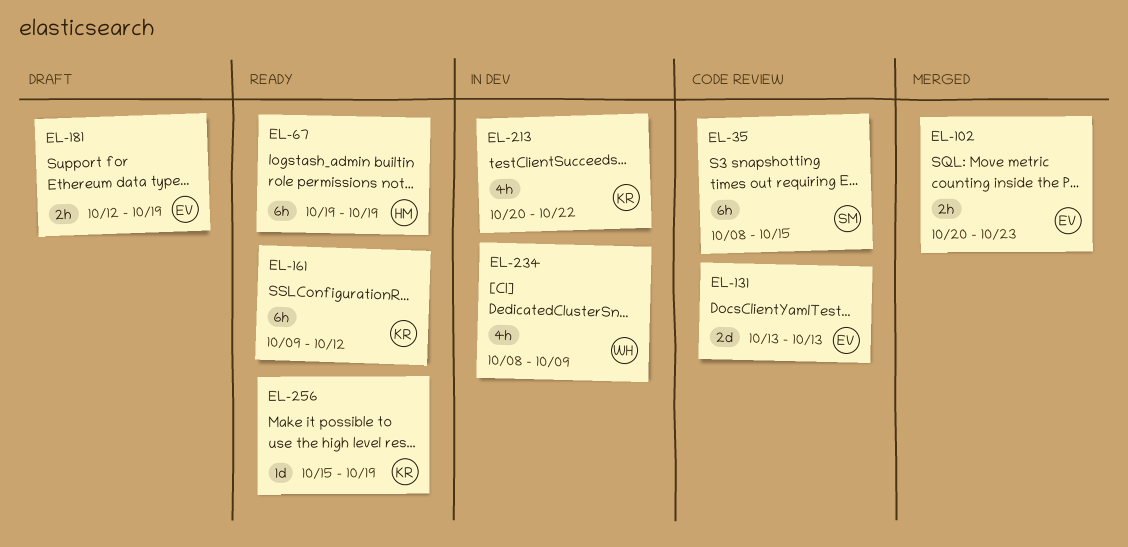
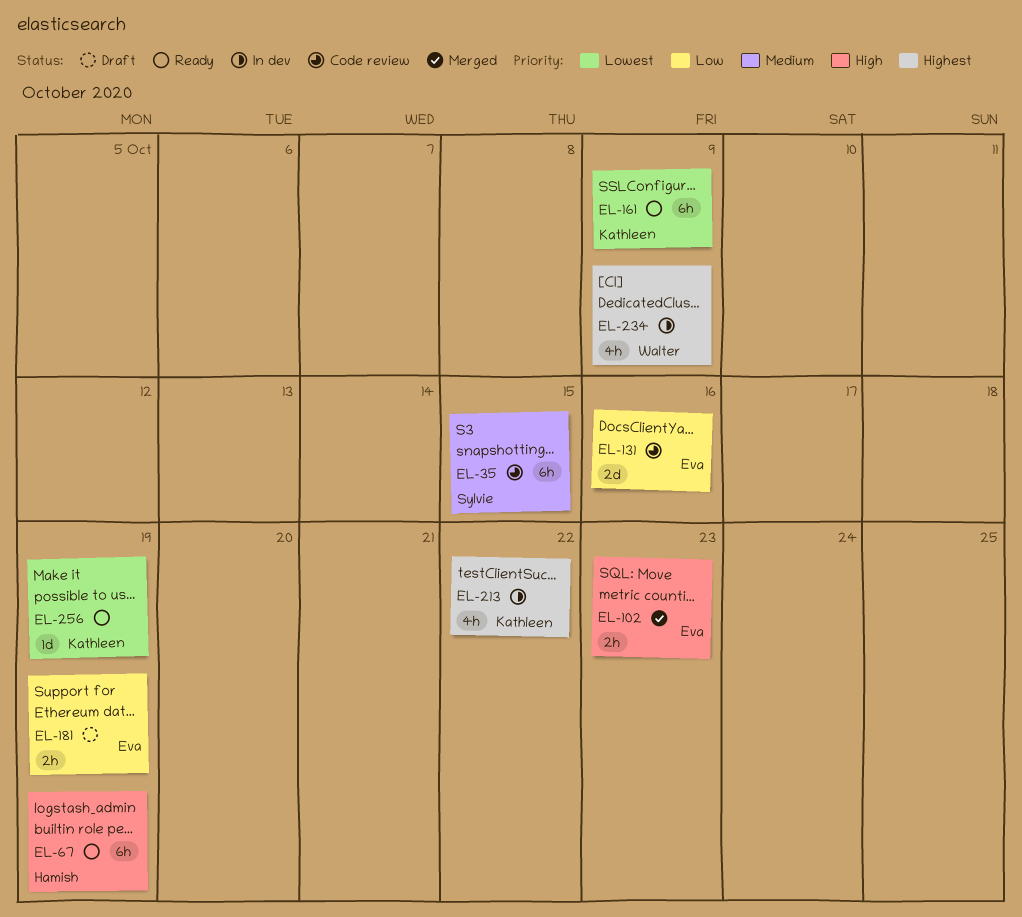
EL-131, due: Oct 13 -> Oct 16
EL-161, due: Oct 12 -> Oct 9

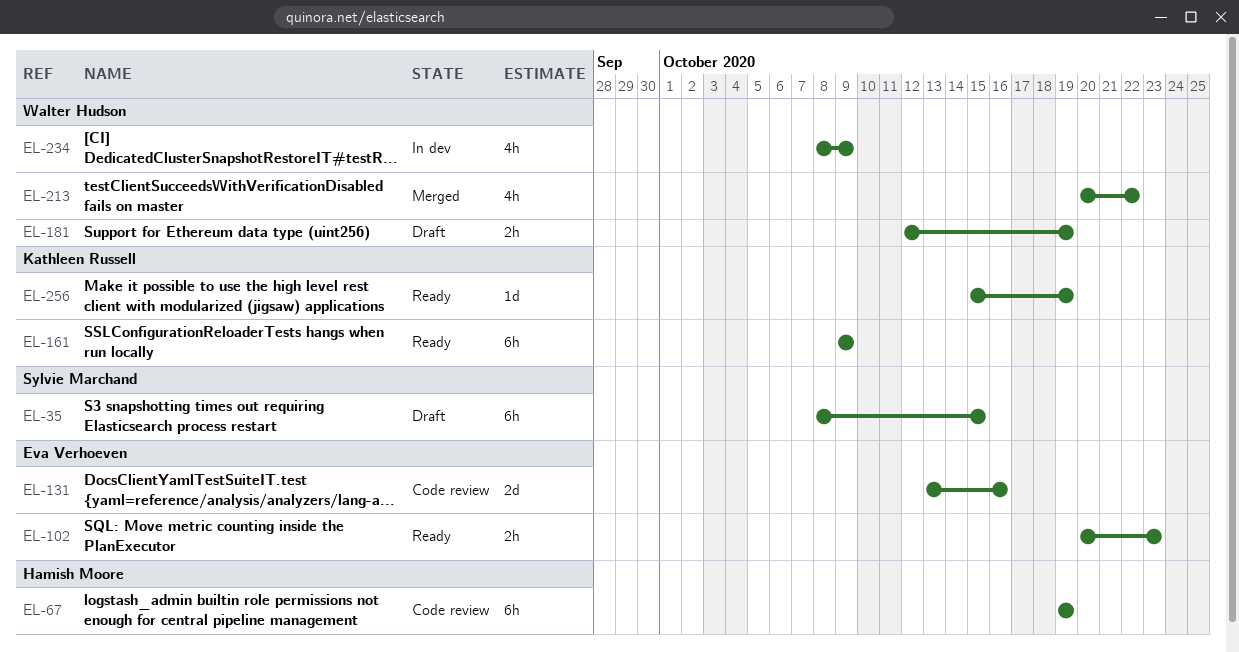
EL-35, status: Code review -> Draft
EL-67, status: Ready -> Code review
EL-102, status: Merged -> Ready
EL-181, owner: Eva Verhoeven -> Walter Hudson
EL-213, status: In dev -> Merged
EL-213, owner: Kathleen Russell -> Walter Hudson

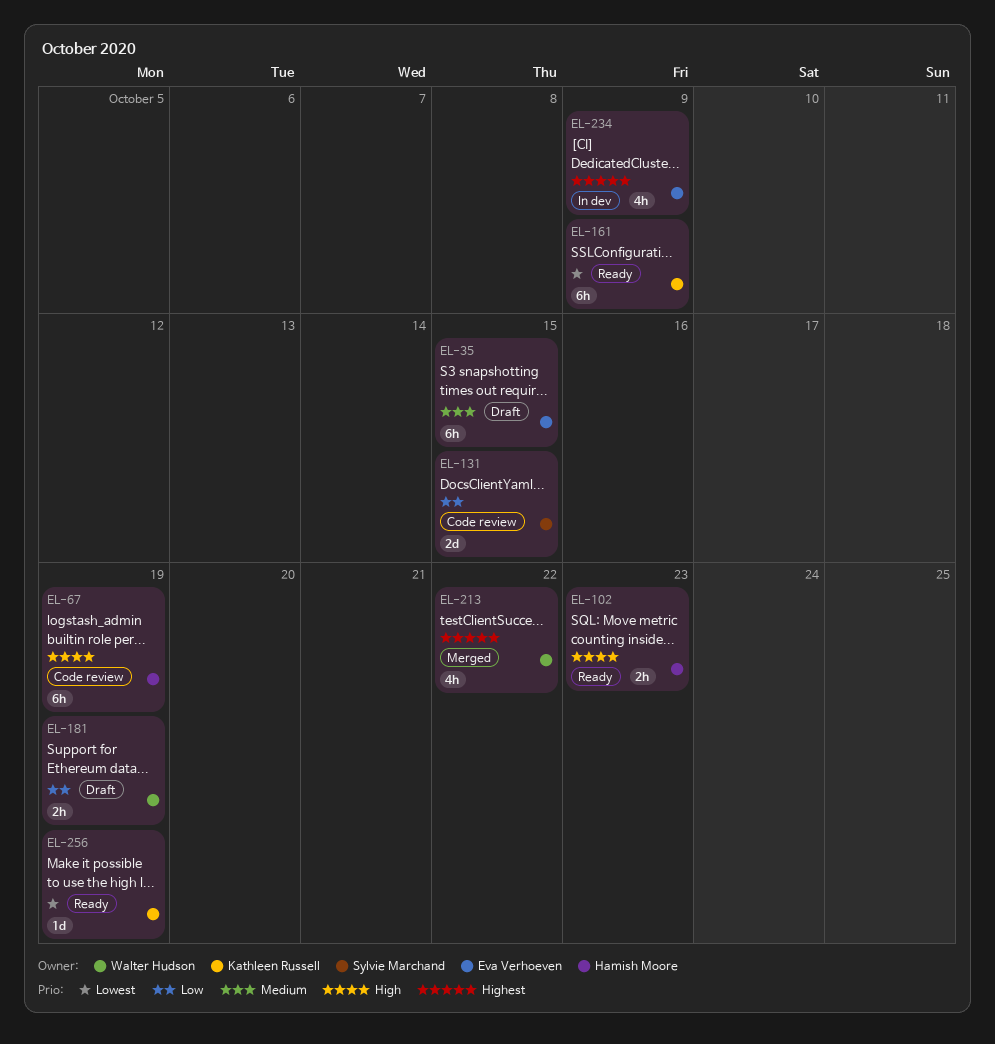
EL-35, owner: Sylvie Marchand -> Eva Verhoeven
EL-102, owner: Eva Verhoeven -> Hamish Moore
EL-131, owner: Eva Verhoeven -> Sylvie Marchand
EL-131, due: Oct 16 -> Oct 15
EL-234, owner: Walter Hudson -> Eva Verhoeven

